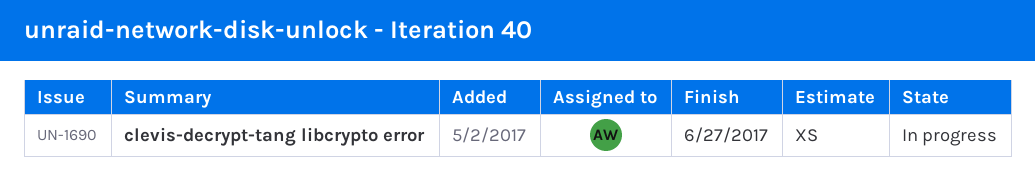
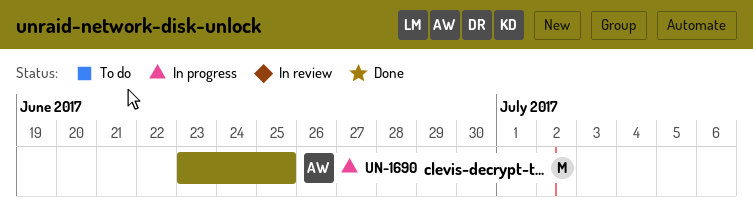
UN-1690, estimate: XS -> M
UN-1690, due: Jun 27 -> Jun 25

